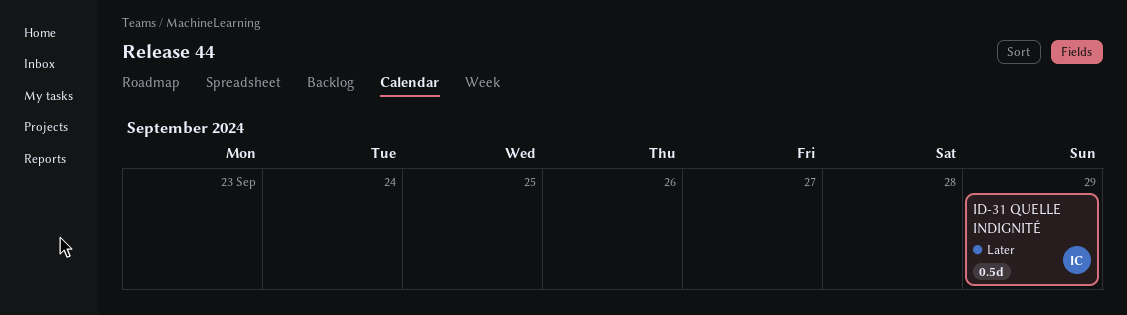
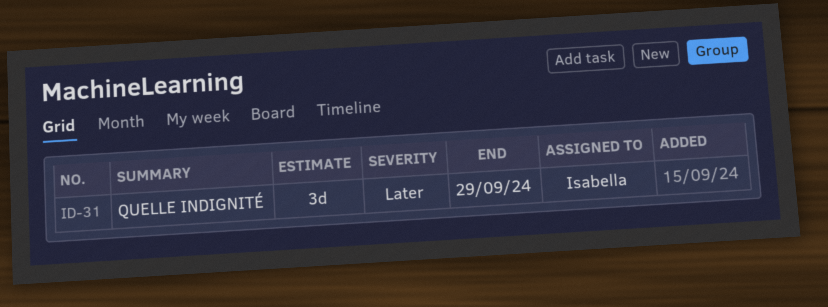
ID-31, estimate: 0.5d -> 3d

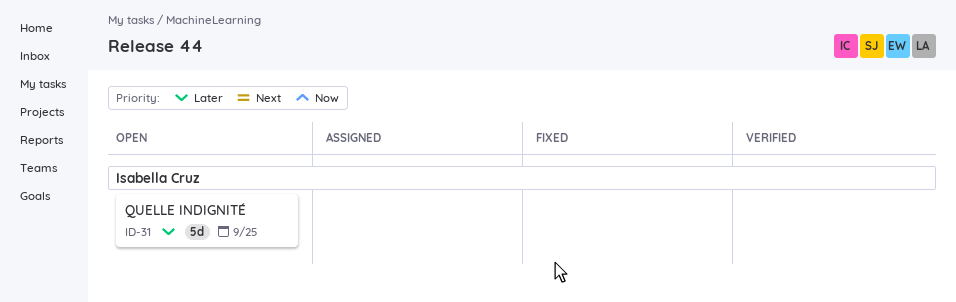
ID-31, estimate: 3d -> 5d
ID-31, due: Sep 29 -> Sep 25

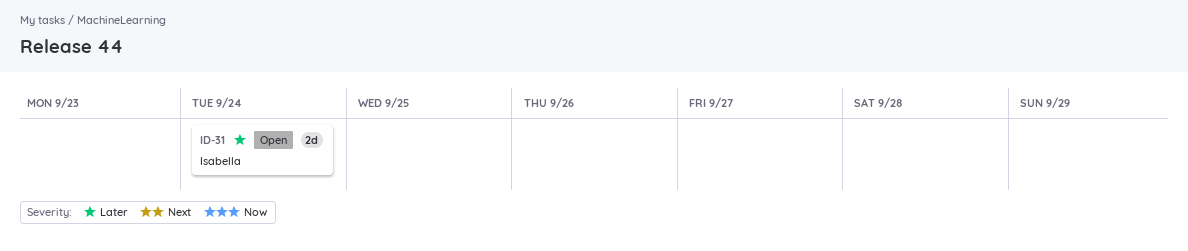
ID-31, estimate: 5d -> 2d
ID-31, due: Sep 25 -> Sep 24

